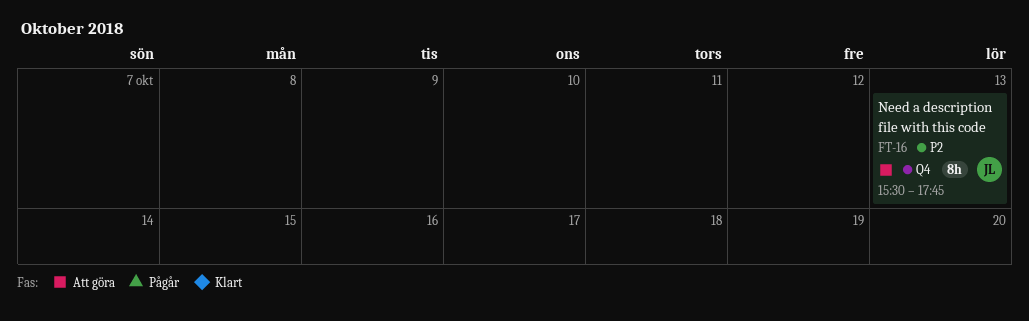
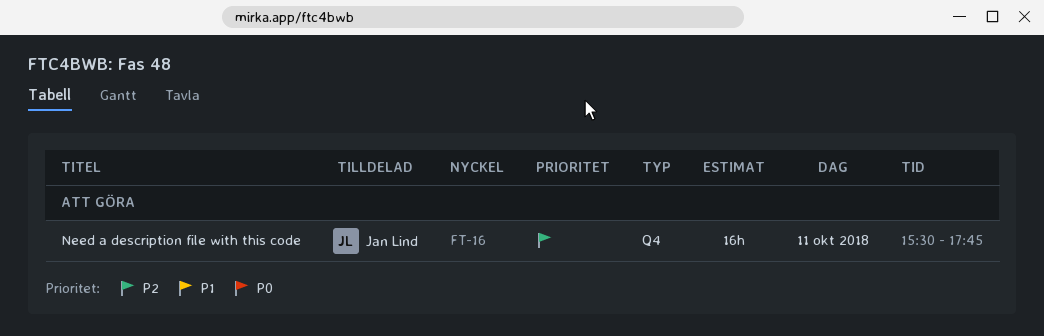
FT-16, estimate: 8h -> 16h
FT-16, day: Oct 13 -> Oct 11

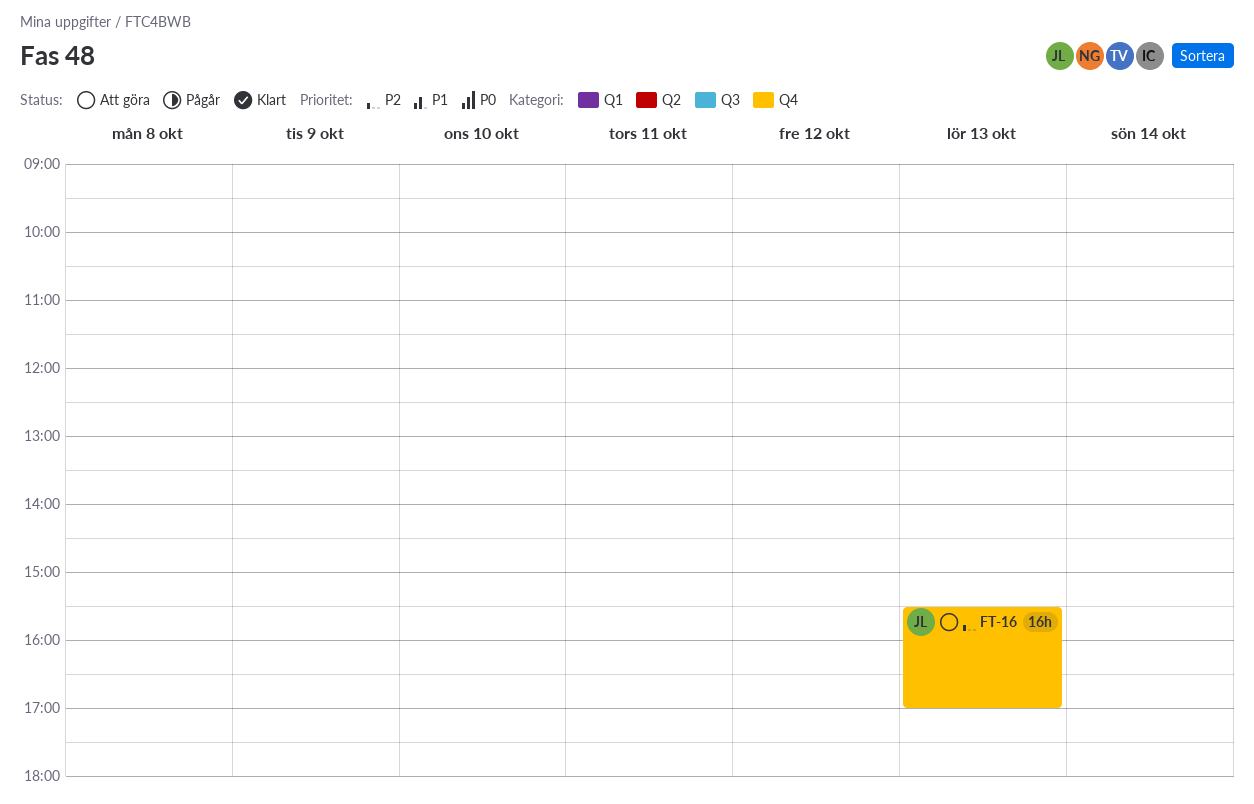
FT-16, day: Oct 11 -> Oct 13
FT-16, ends: 17:45 -> 17:00

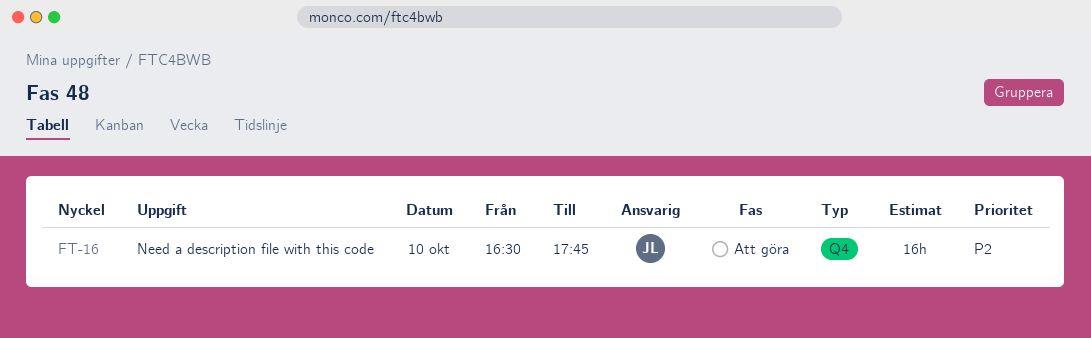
FT-16, day: Oct 13 -> Oct 10
FT-16, begins: 15:30 -> 16:30
FT-16, ends: 17:00 -> 17:45

